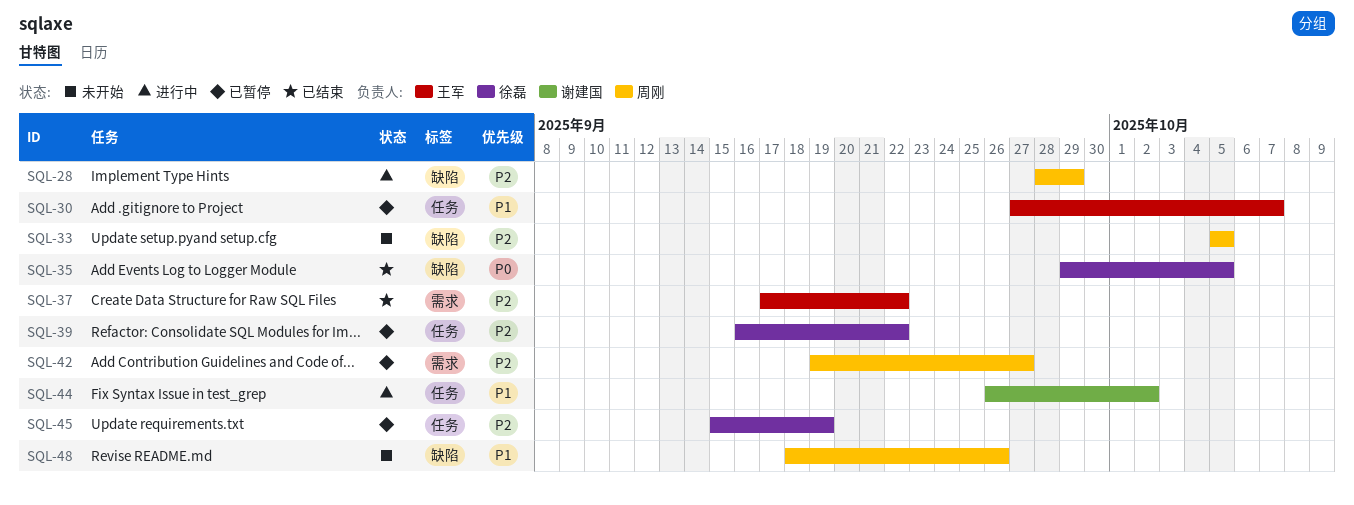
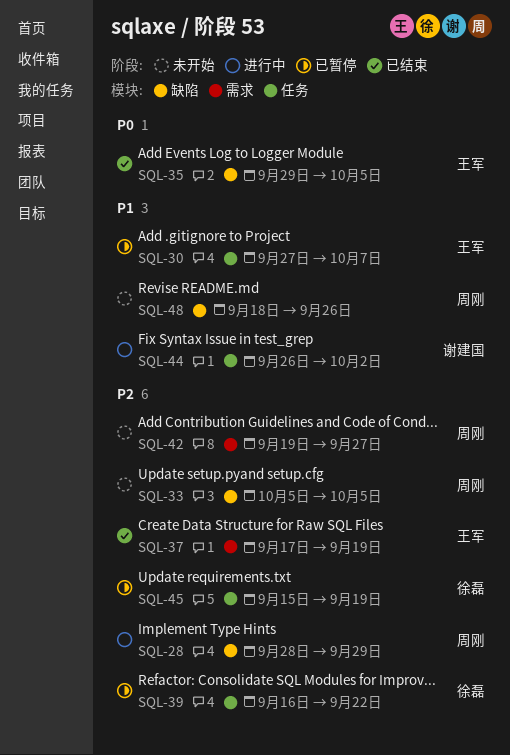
SQL-35, owner: 徐磊 -> 王军
SQL-37, due: Sep 22 -> Sep 19
SQL-42, status: 已暂停 -> 未开始

